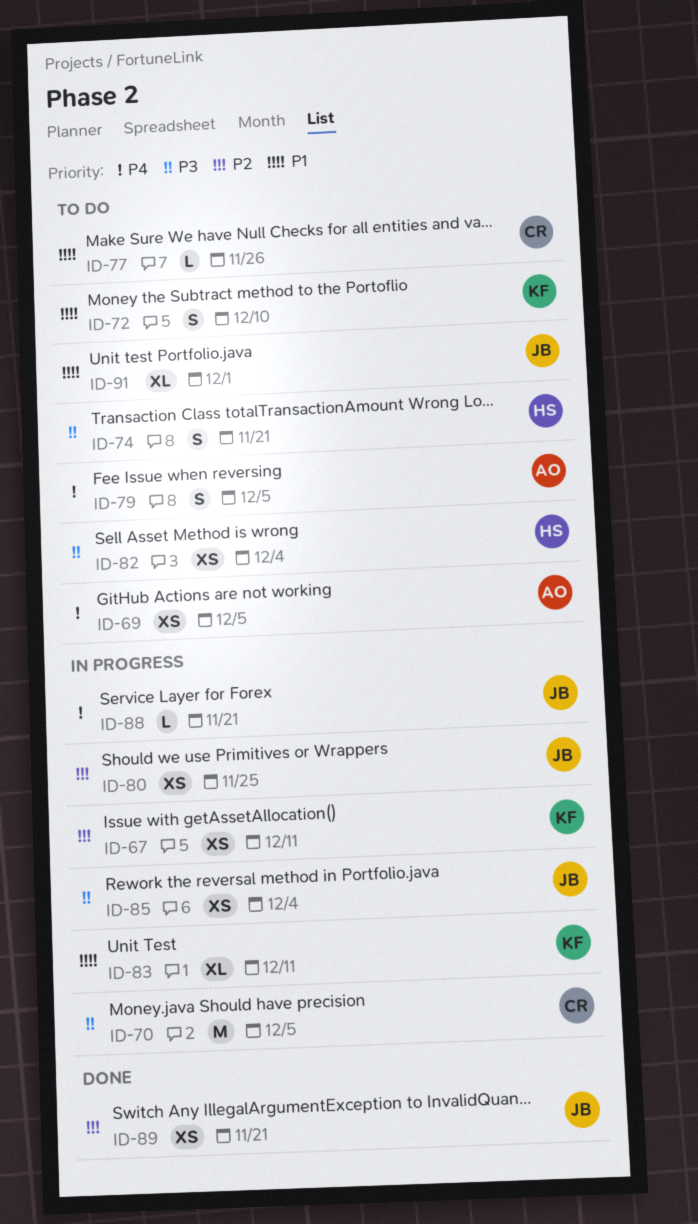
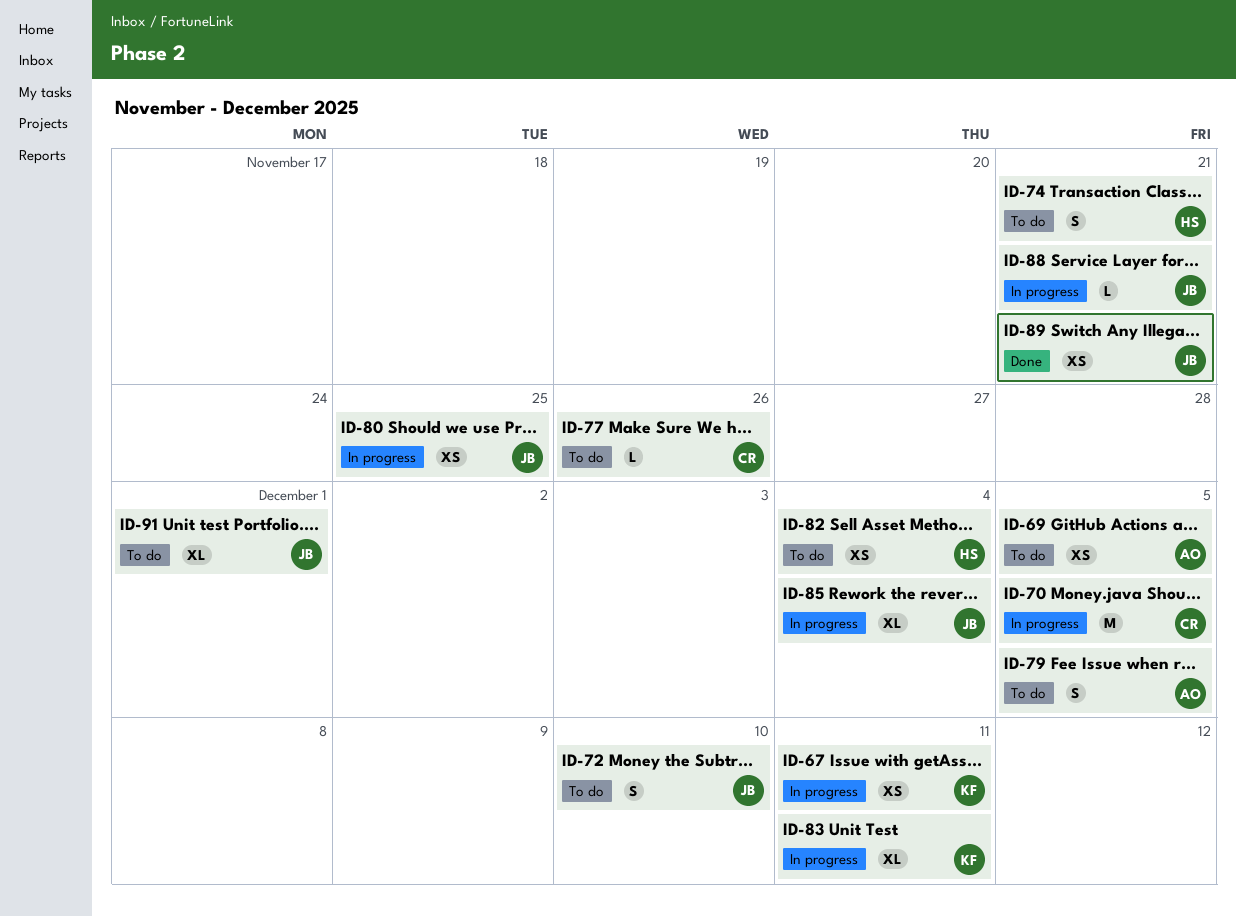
ID-72, owner: KF -> JB
ID-85, estimate: XS -> XL

